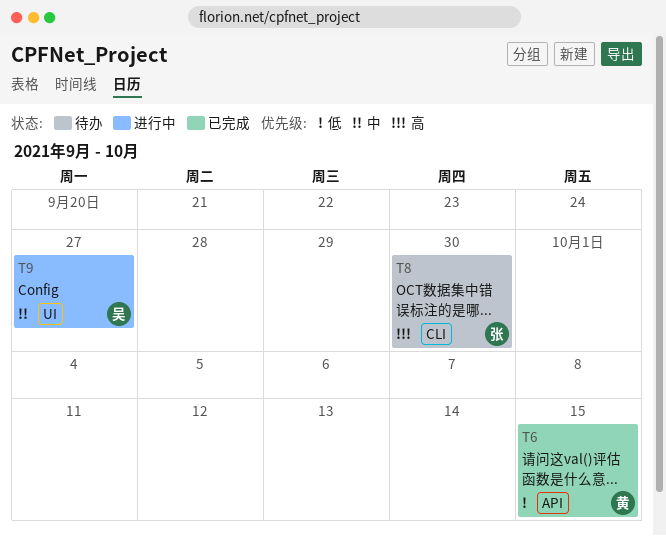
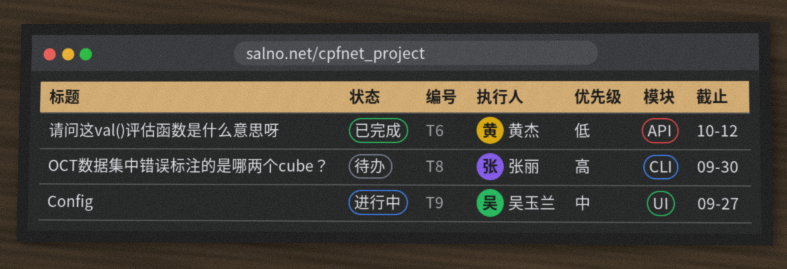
T6, due: Oct 15 -> Oct 12

